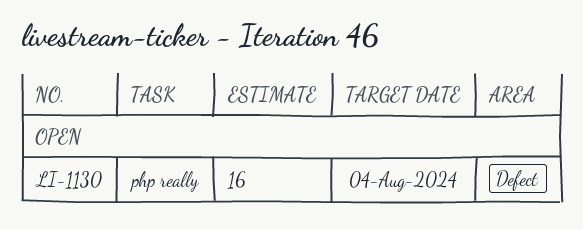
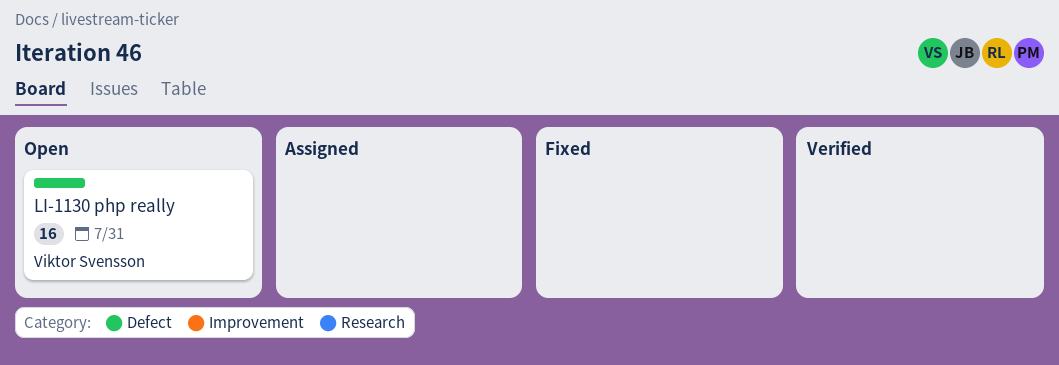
LI-1130, due: Aug 4 -> Jul 31

